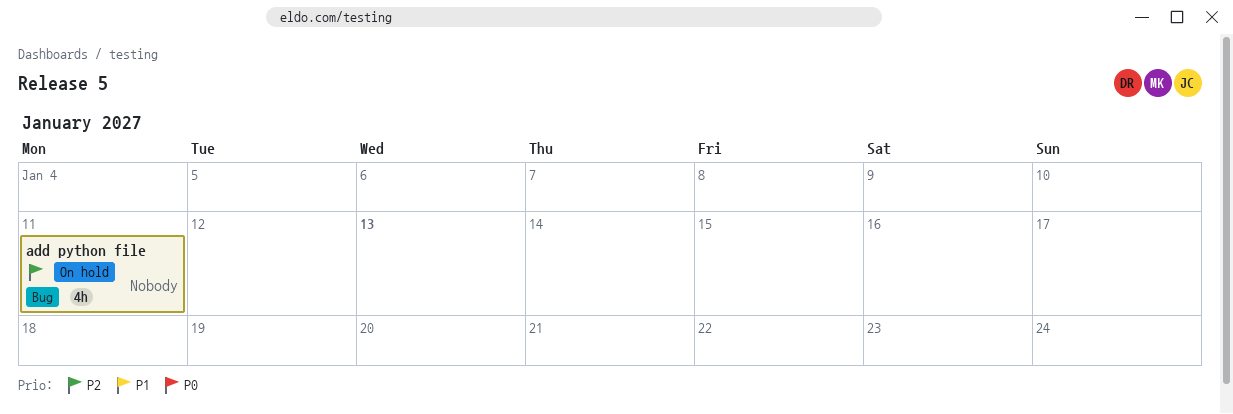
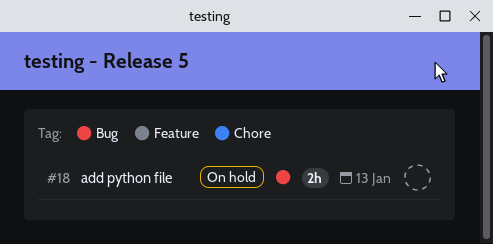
add python file, estimate: 4h -> 2h
add python file, due: Jan 11 -> Jan 13

